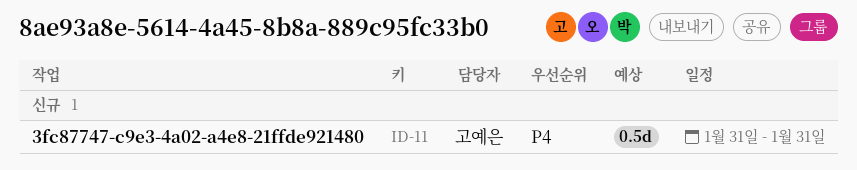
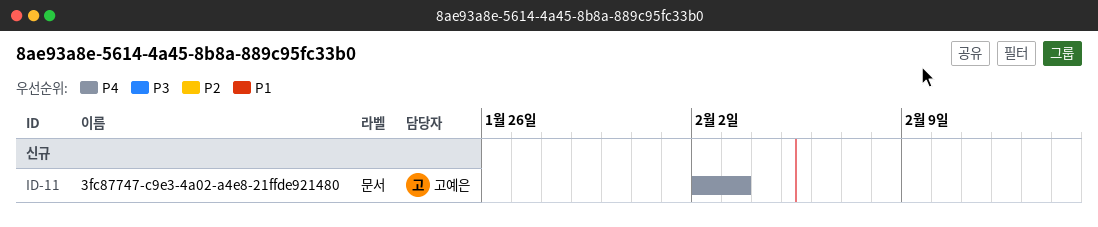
ID-11, start: Jan 31 -> Feb 2
ID-11, due: Jan 31 -> Feb 3

